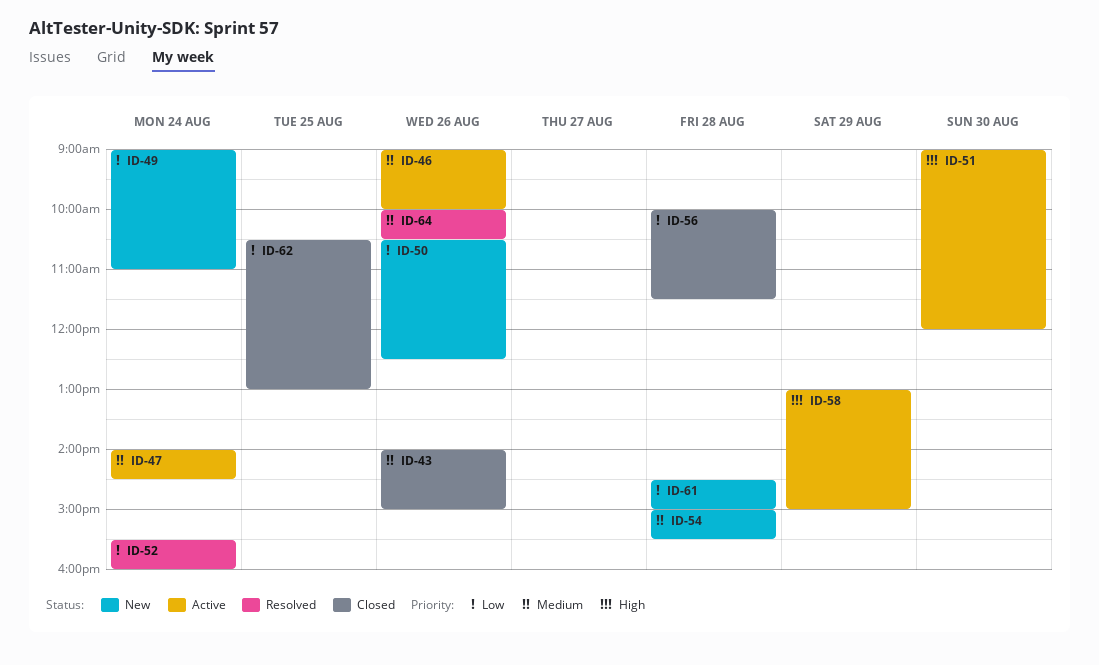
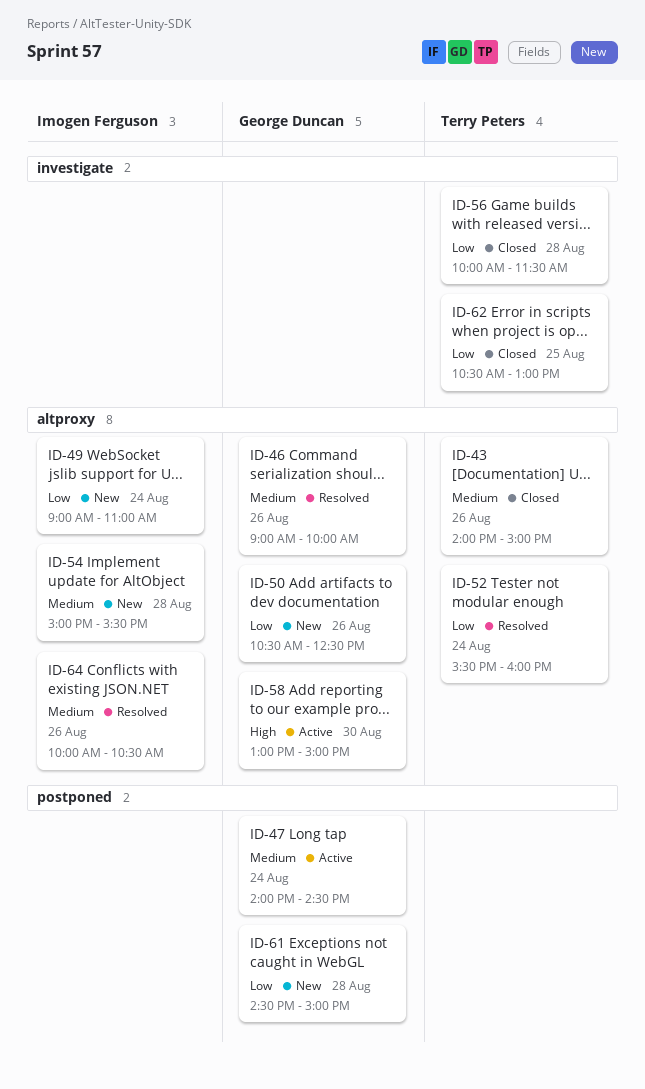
ID-46, status: Active -> Resolved
ID-51: present -> none
ID-58, day: Aug 29 -> Aug 30

